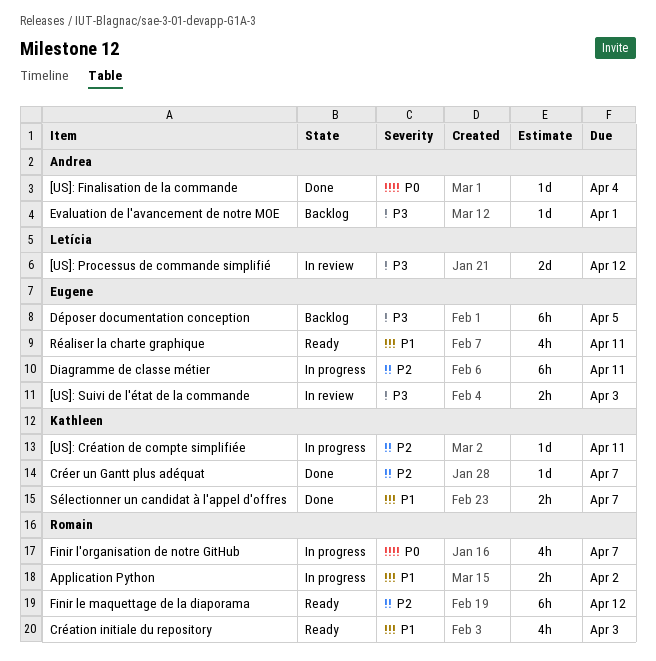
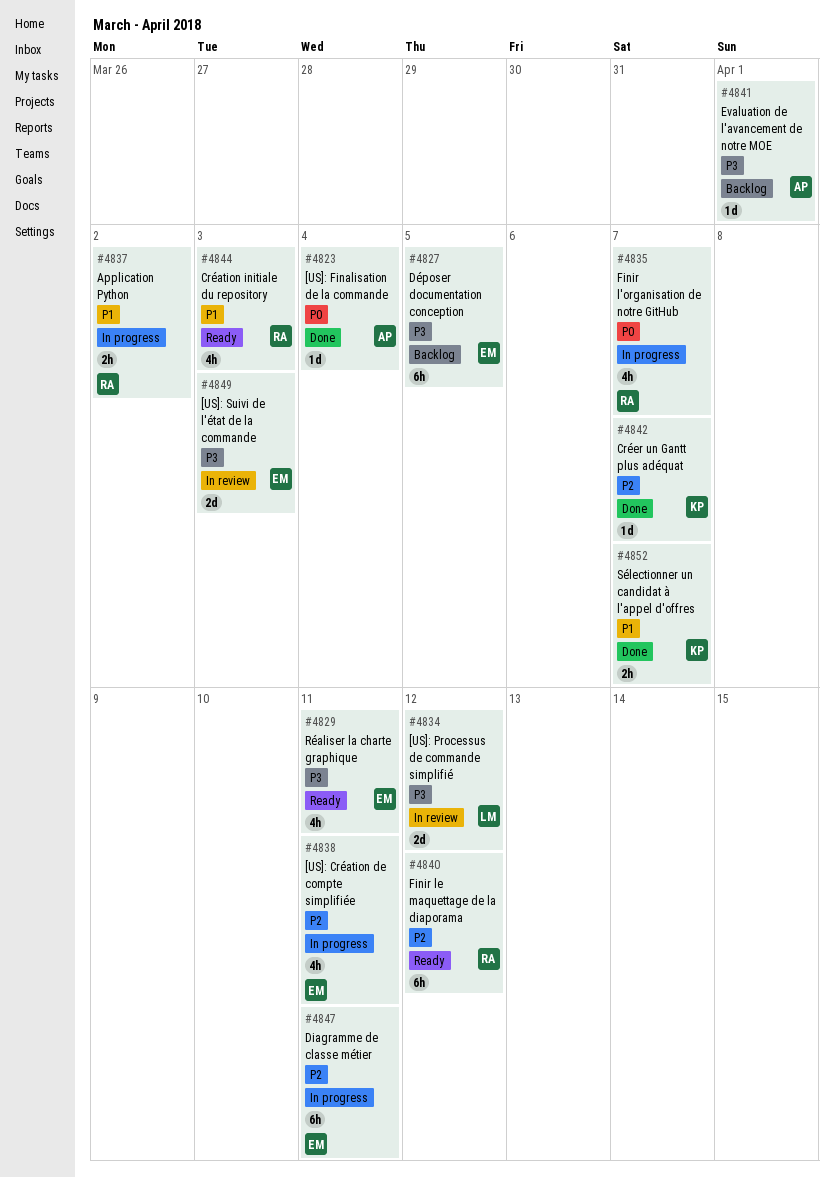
[US]: Création de compte simplifiée, owner: Kathleen -> Eugene
[US]: Création de compte simplifiée, estimate: 1d -> 4h
[US]: Suivi de l'état de la commande, estimate: 2h -> 2d
Réaliser la charte graphique, priority: P1 -> P3

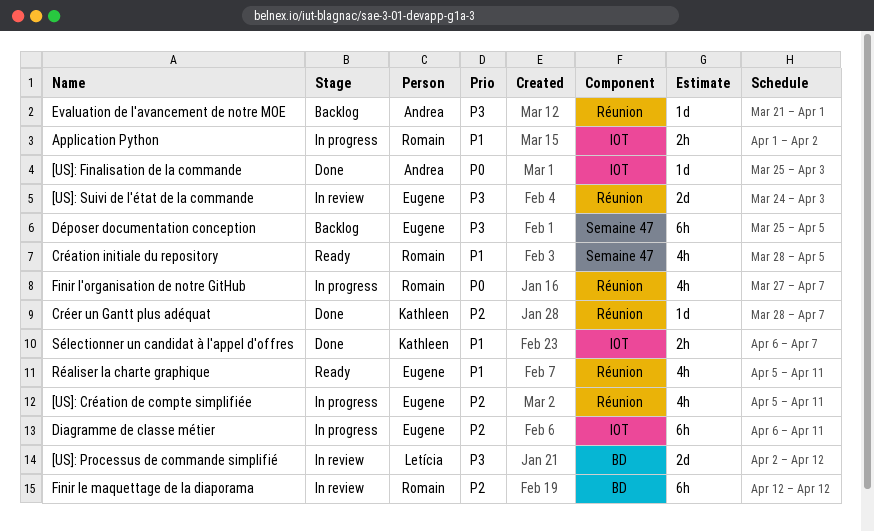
[US]: Finalisation de la commande, due: Apr 4 -> Apr 3
Création initiale du repository, due: Apr 3 -> Apr 5
Finir le maquettage de la diaporama, status: Ready -> In review
Réaliser la charte graphique, priority: P3 -> P1

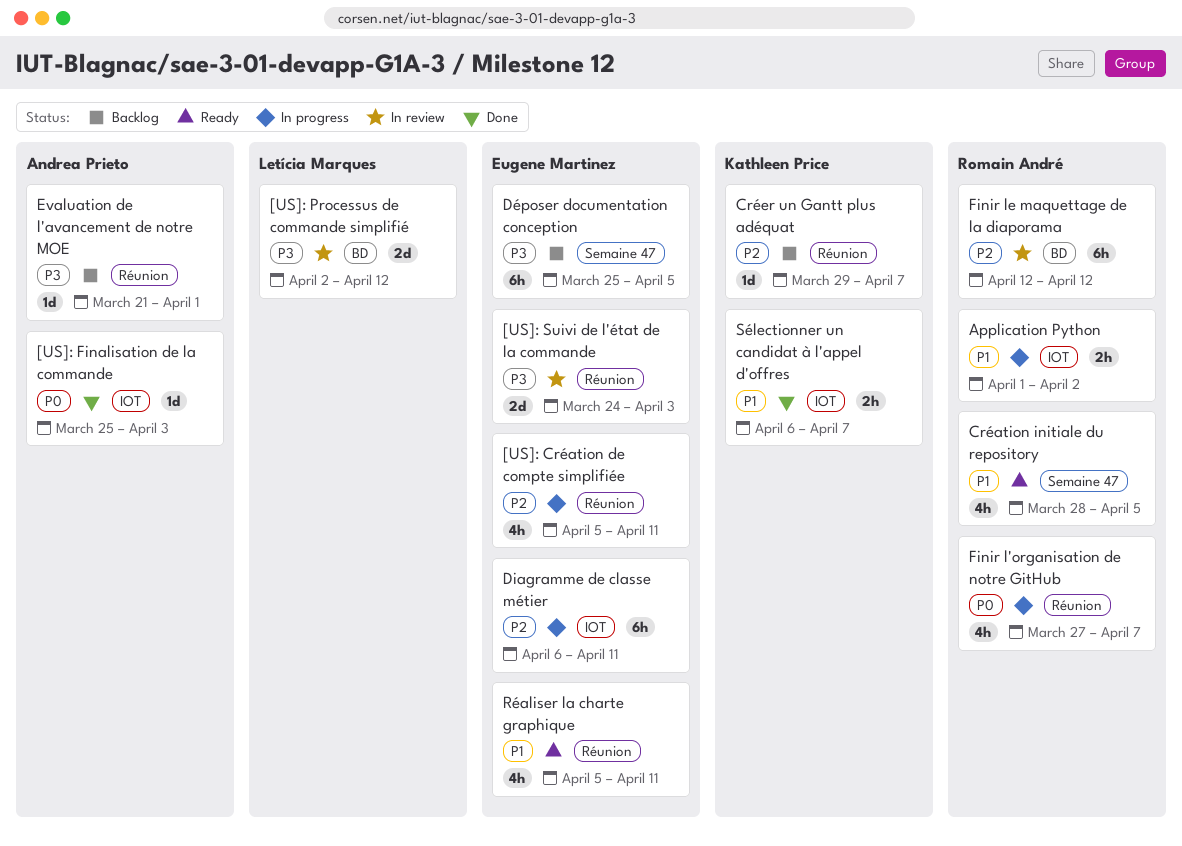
Créer un Gantt plus adéquat, status: Done -> Backlog
Créer un Gantt plus adéquat, start: Mar 28 -> Mar 29

